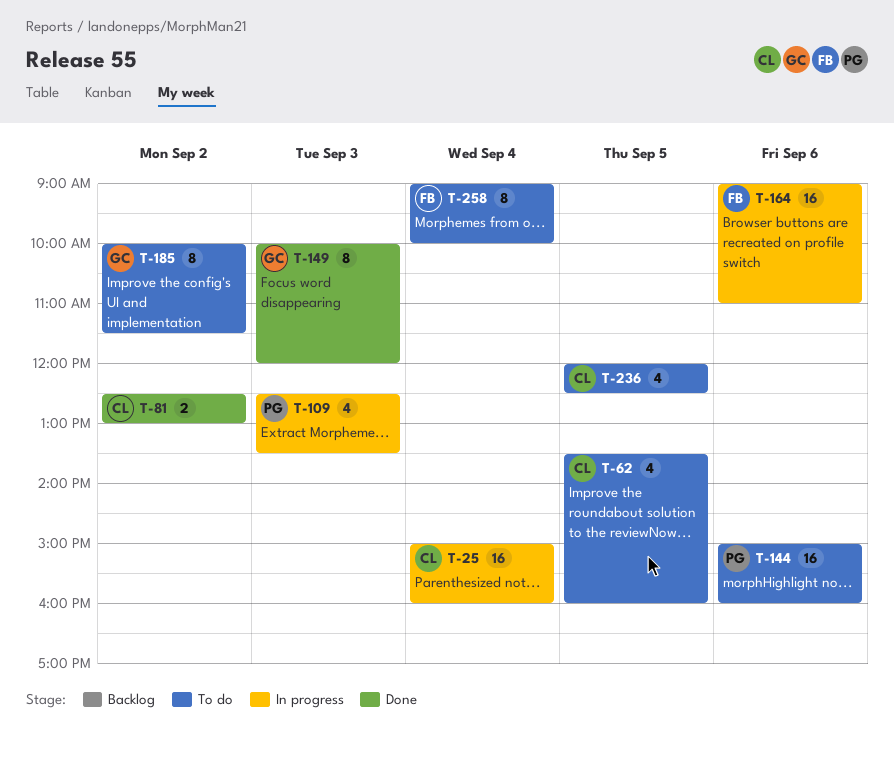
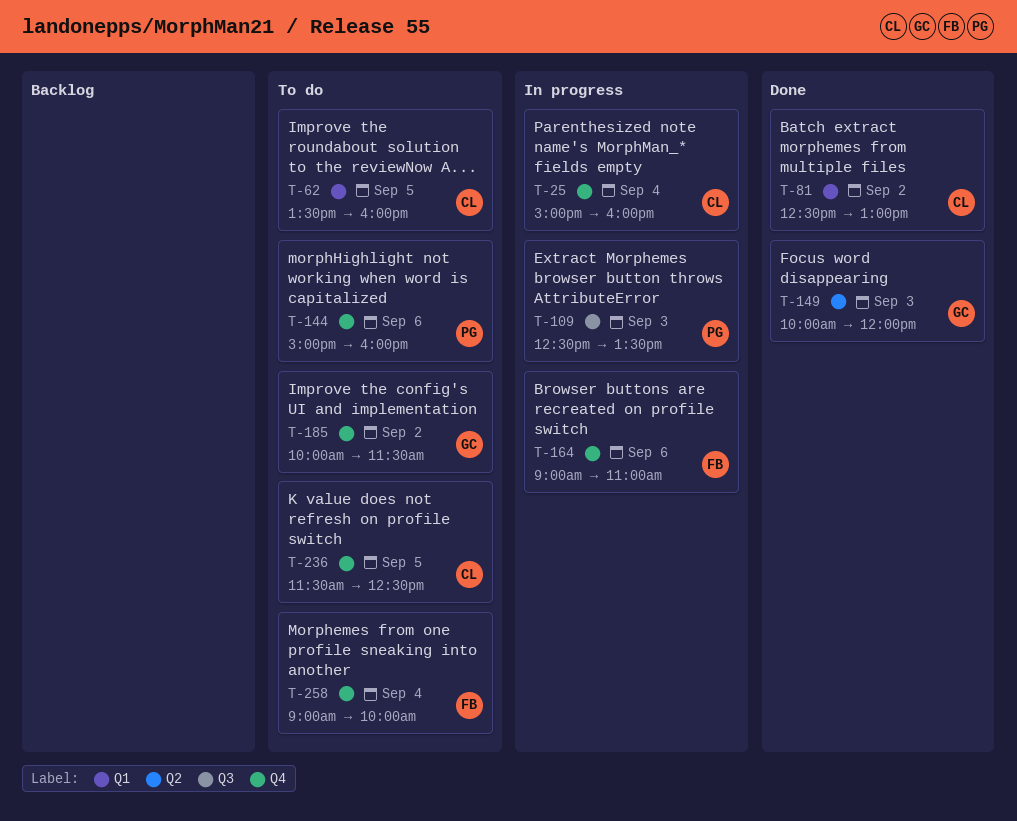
T-236, begins: 12:00 -> 11:30

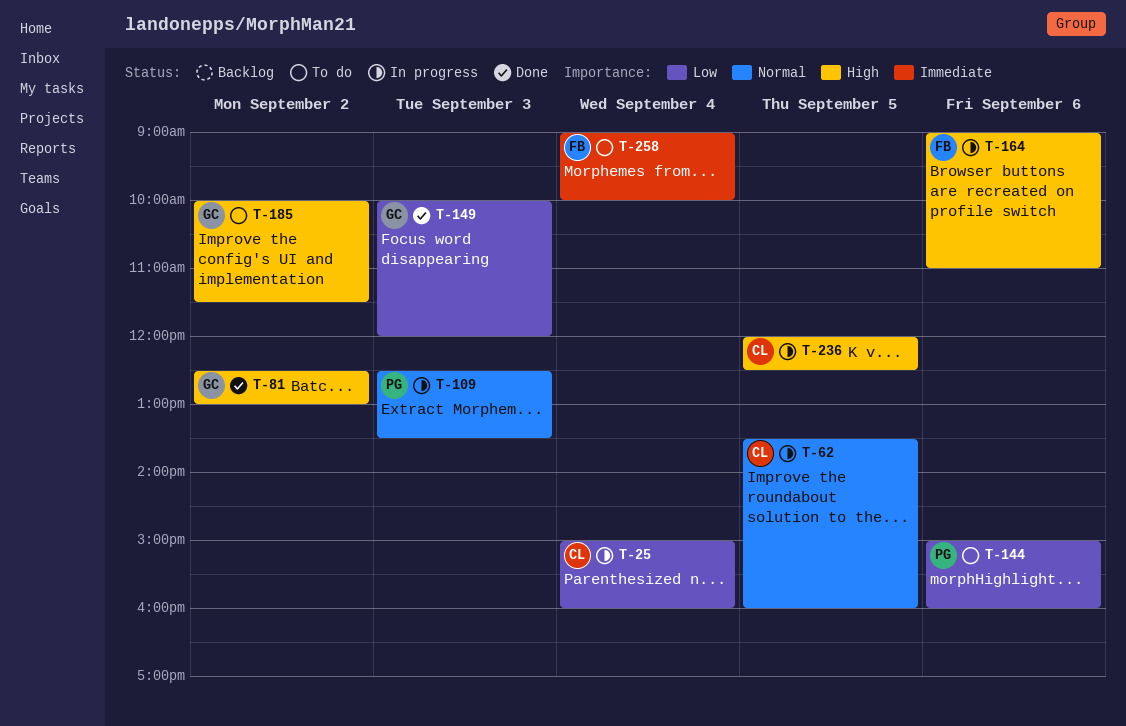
T-62, status: To do -> In progress
T-81, owner: CL -> GC
T-236, status: To do -> In progress
T-236, begins: 11:30 -> 12:00

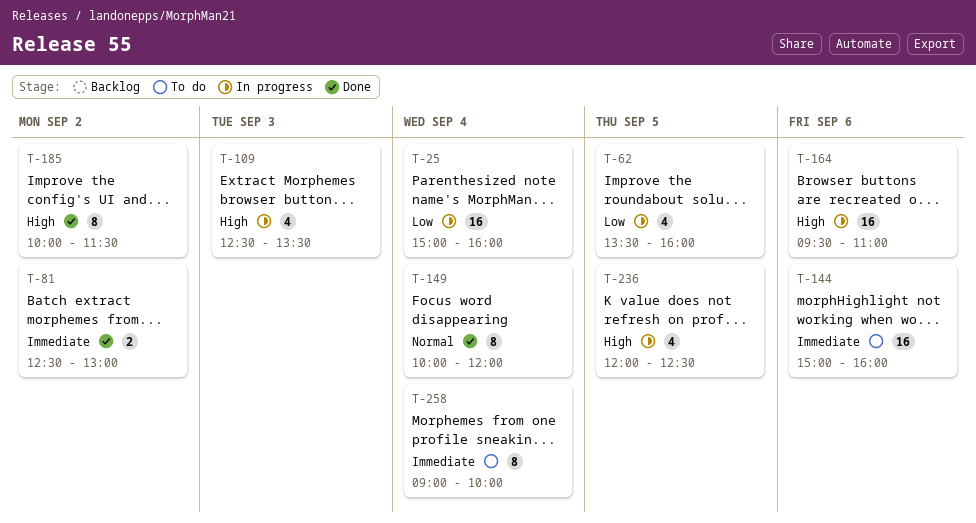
T-62, priority: Normal -> Low
T-81, priority: High -> Immediate
T-109, priority: Normal -> High
T-144, priority: Low -> Immediate
T-149, priority: Low -> Normal
T-149, day: Sep 3 -> Sep 4
T-164, begins: 09:00 -> 09:30
T-185, status: To do -> Done

